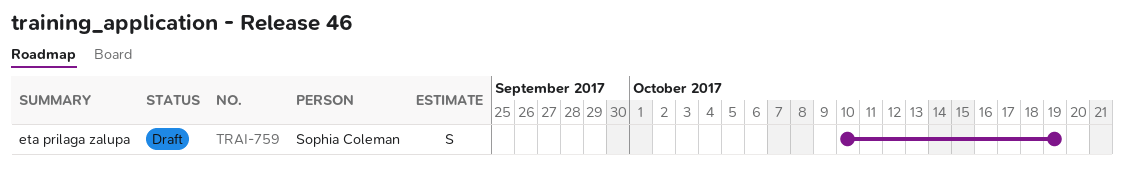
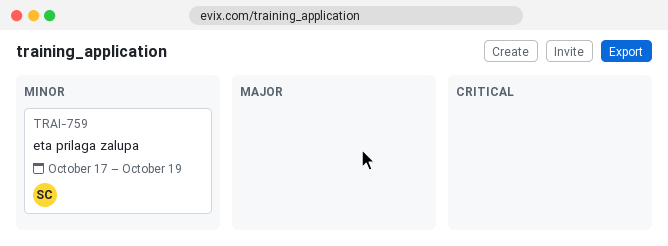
TRAI-759, start: Oct 10 -> Oct 17

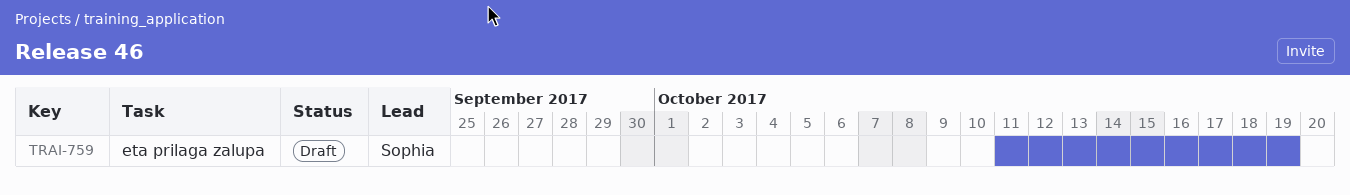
TRAI-759, start: Oct 17 -> Oct 11

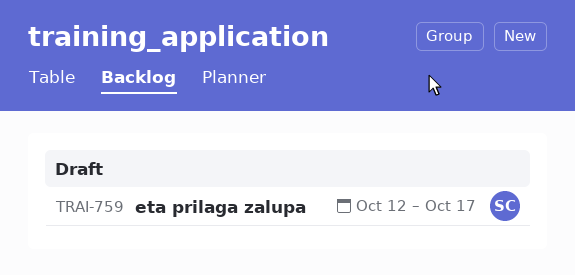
TRAI-759, start: Oct 11 -> Oct 12
TRAI-759, due: Oct 19 -> Oct 17

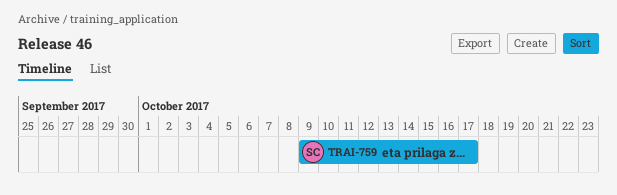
TRAI-759, start: Oct 12 -> Oct 9

